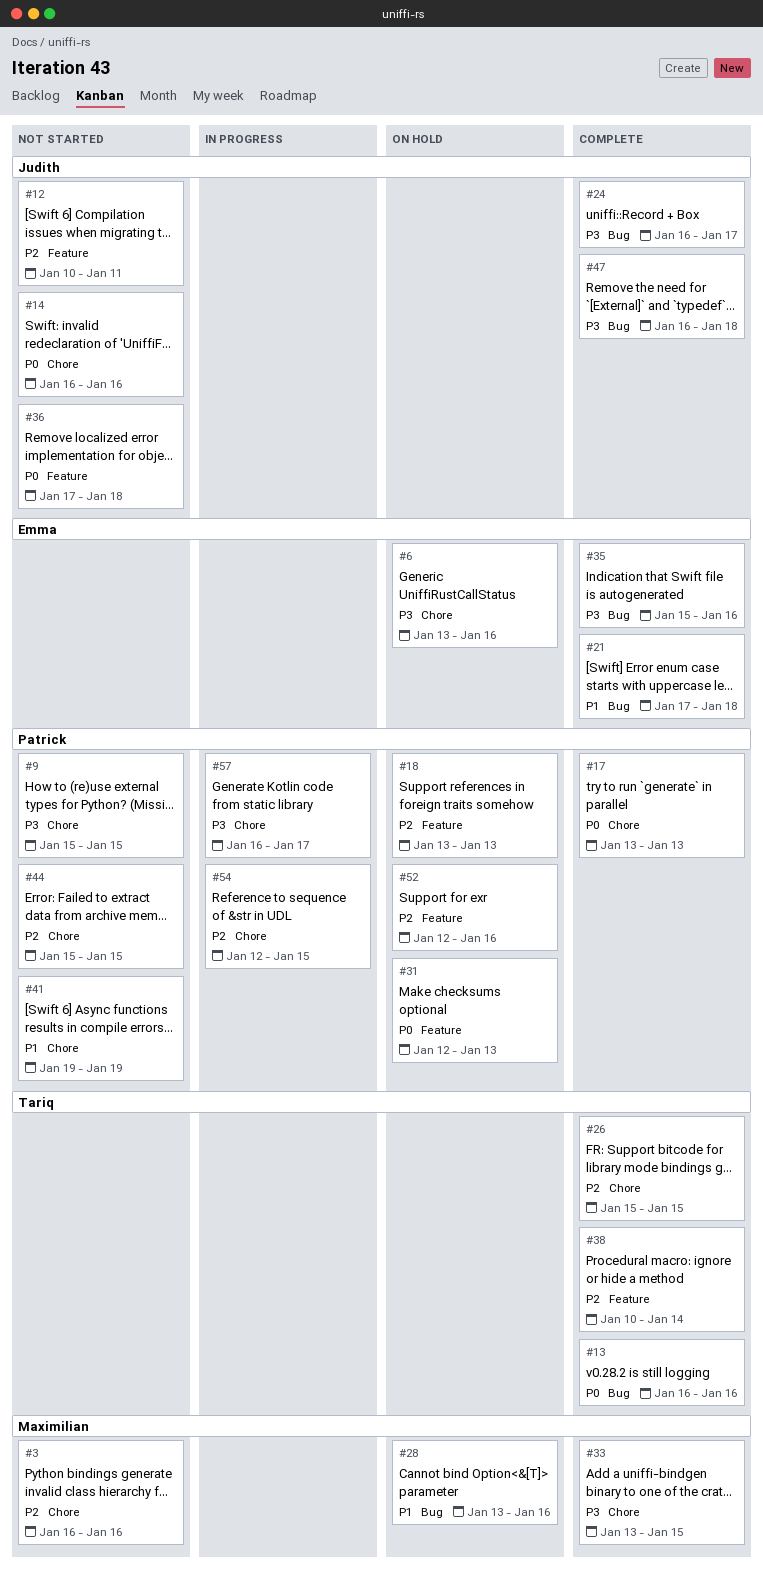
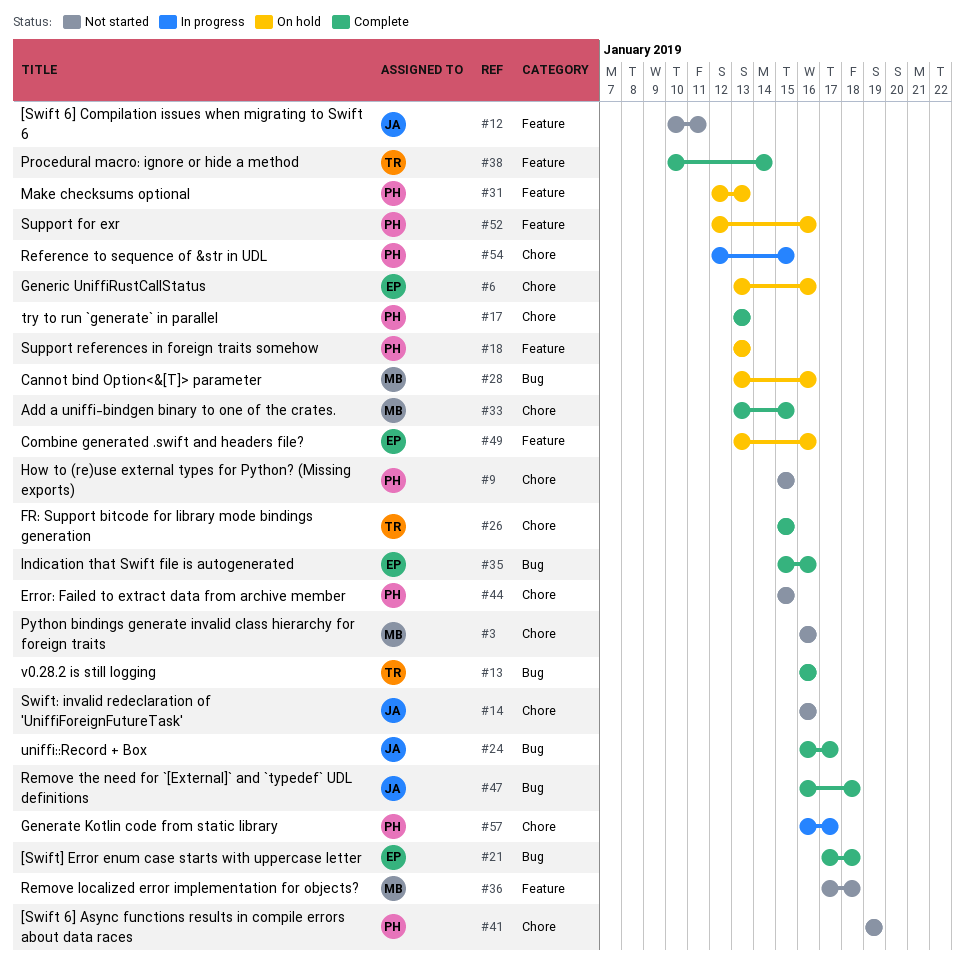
#36, owner: Judith -> Maximilian
#49: none -> present

